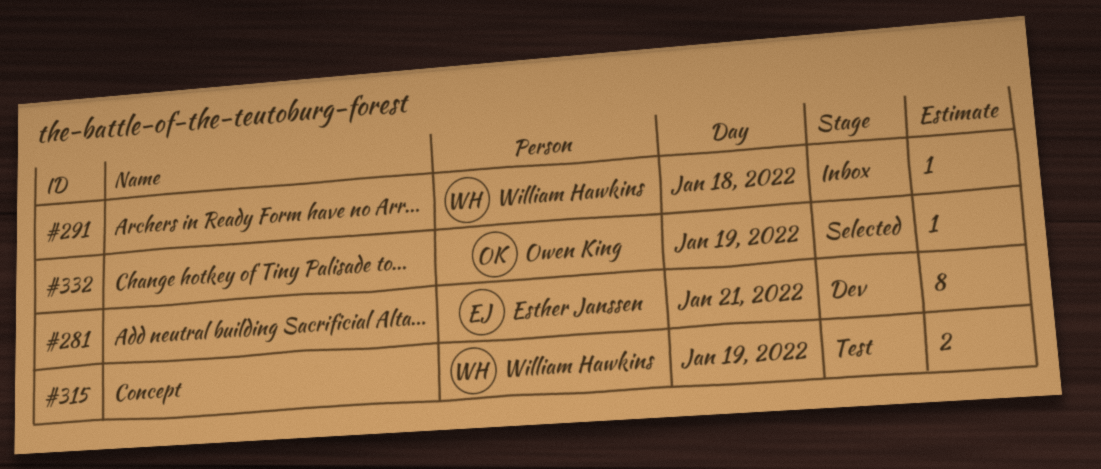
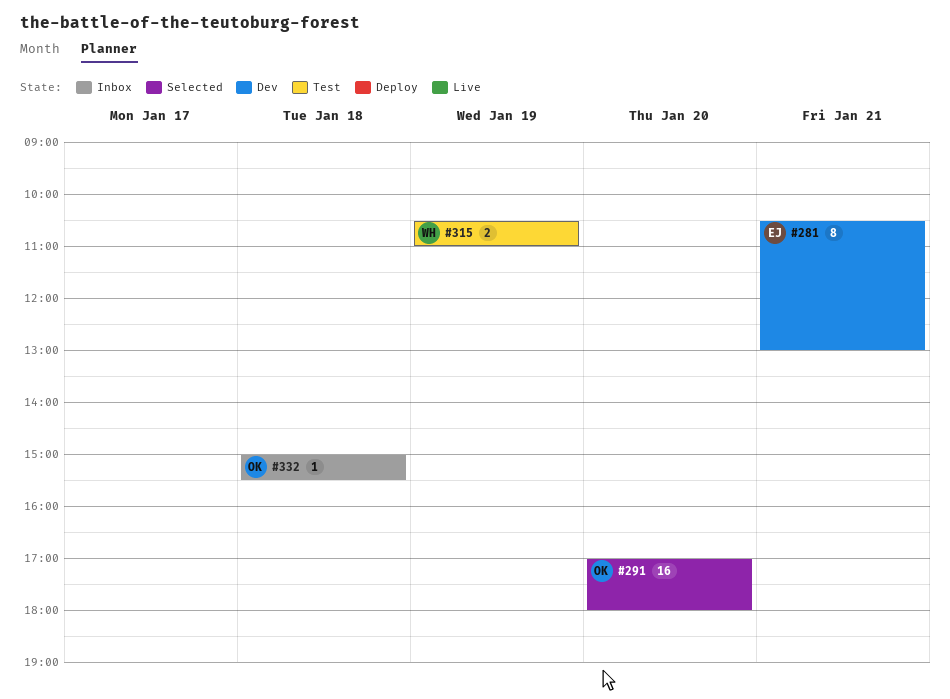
#291, status: Inbox -> Selected
#291, owner: William Hawkins -> Owen King
#291, estimate: 1 -> 16
#291, day: Jan 18 -> Jan 20
#332, status: Selected -> Inbox
#332, day: Jan 19 -> Jan 18

